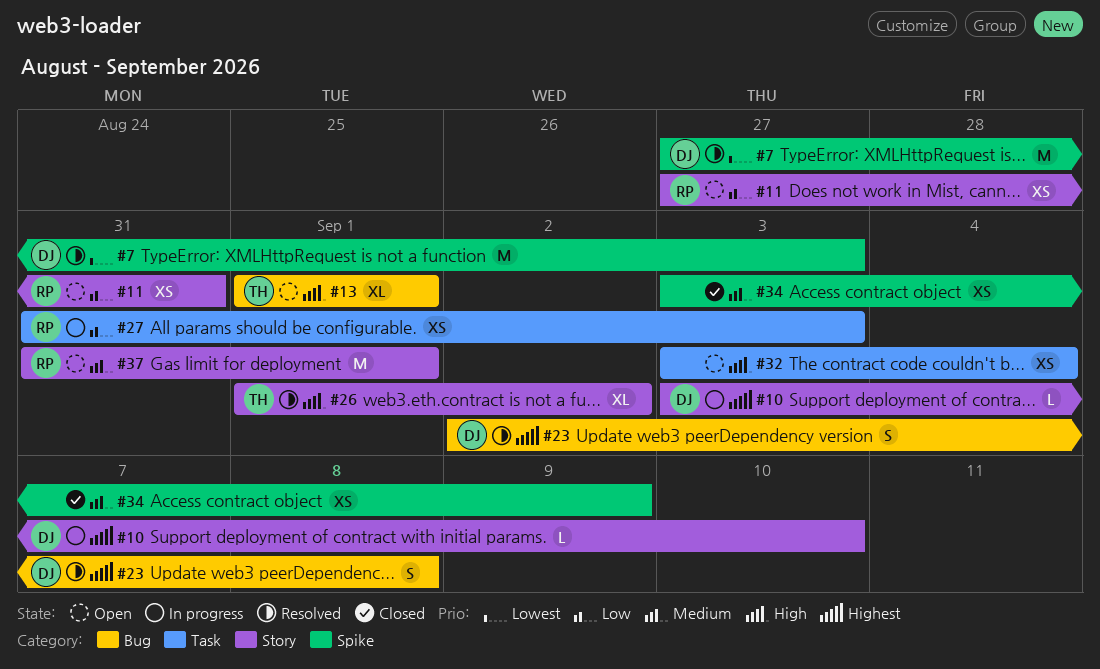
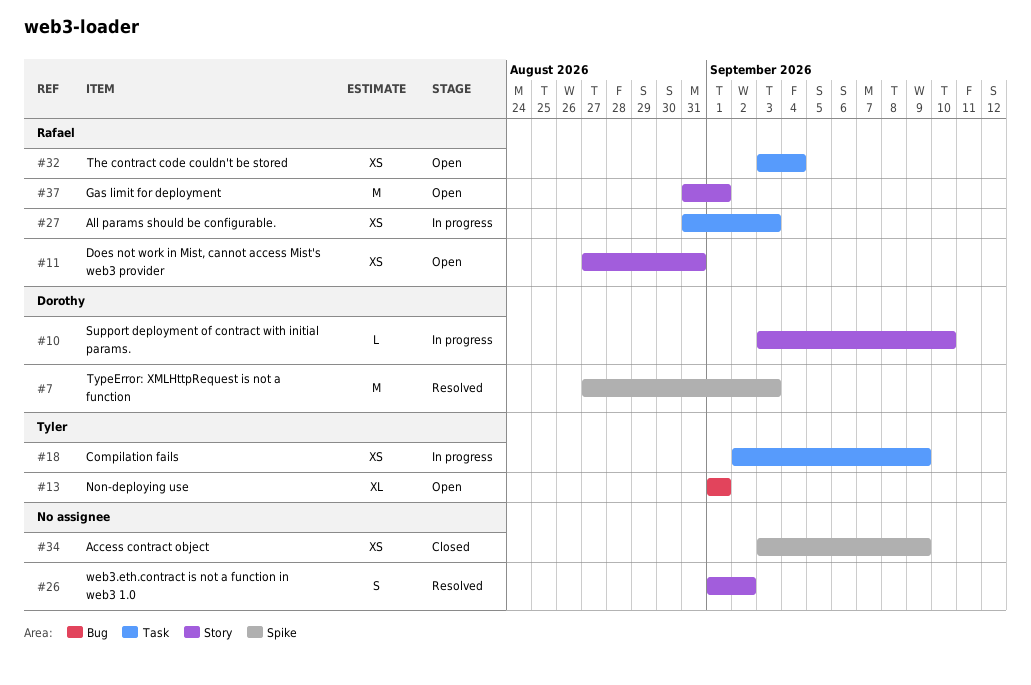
#18: none -> present
#23: present -> none
#26, owner: Tyler -> none
#26, estimate: XL -> S
#32, owner: none -> Rafael

